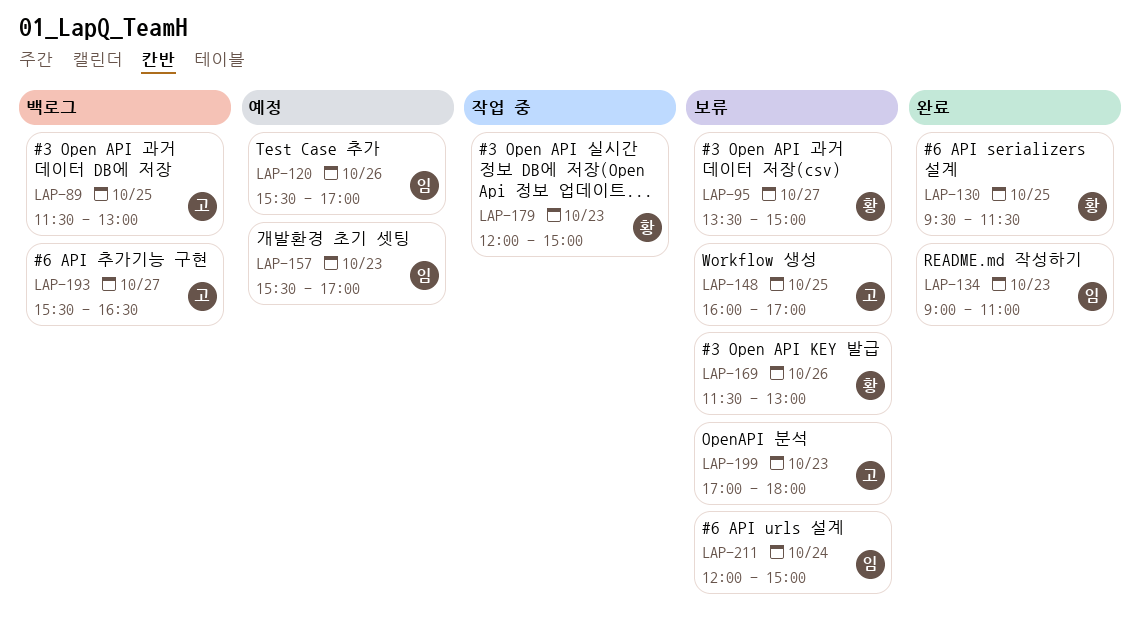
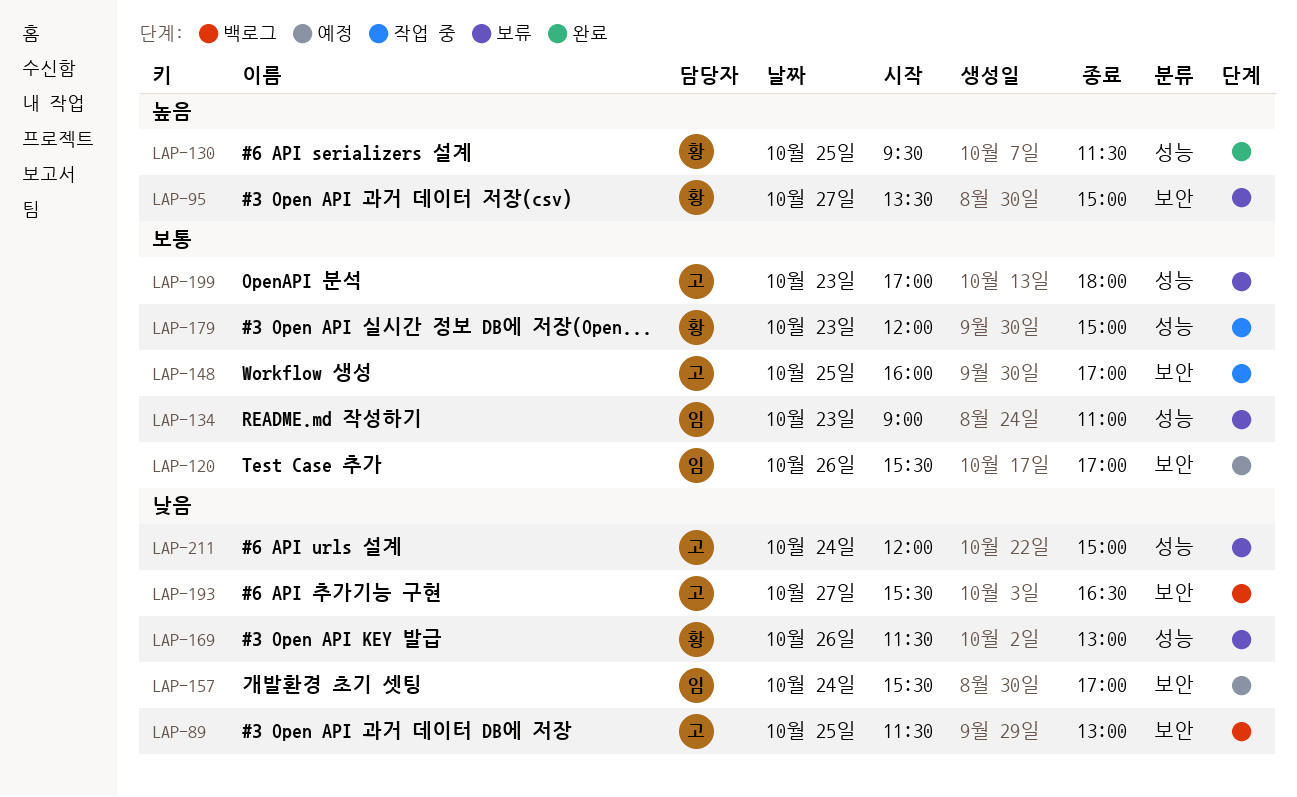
LAP-134, status: 완료 -> 보류
LAP-148, status: 보류 -> 작업 중
LAP-157, day: Oct 23 -> Oct 24
LAP-211, owner: 임 -> 고

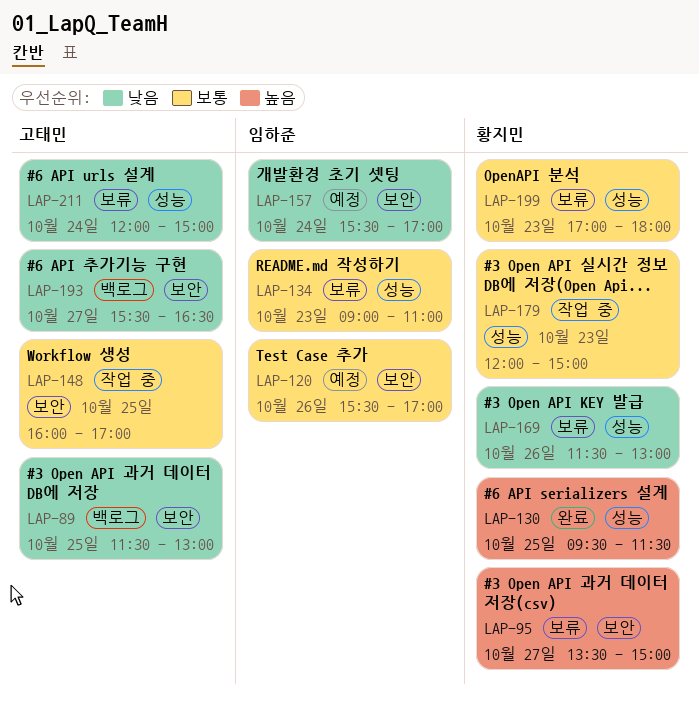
LAP-199, owner: 고태민 -> 황지민

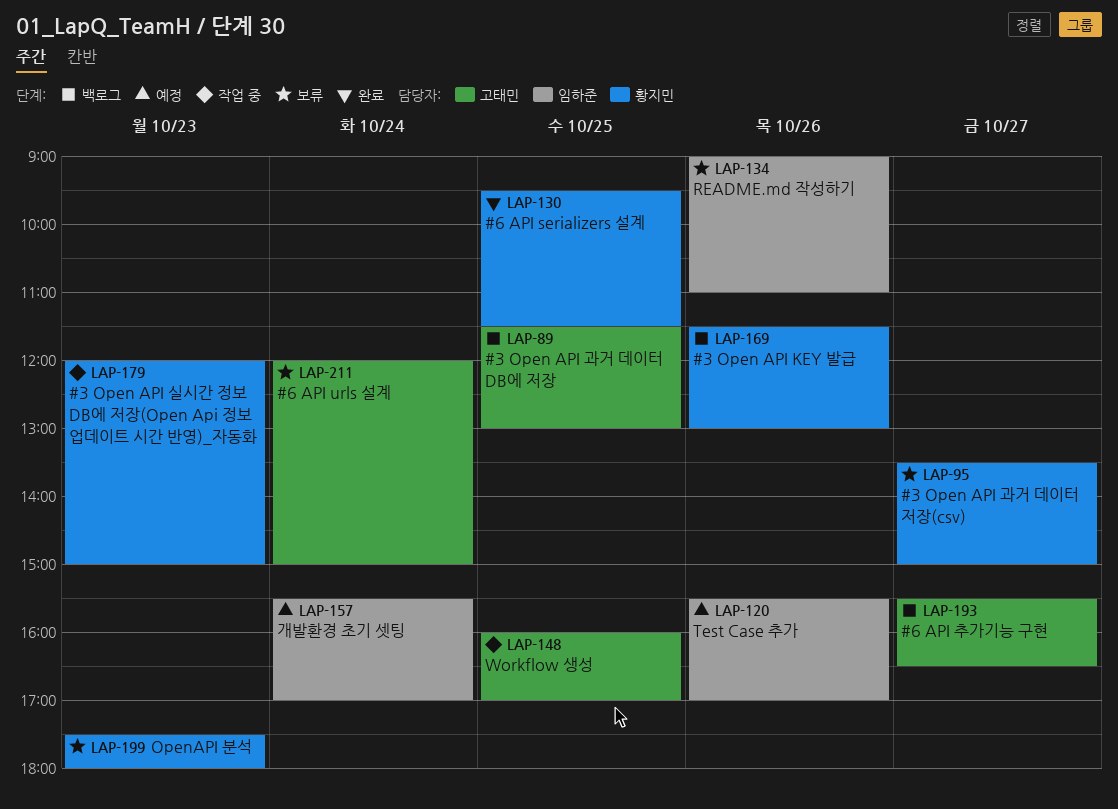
LAP-134, day: Oct 23 -> Oct 26
LAP-169, status: 보류 -> 백로그
LAP-199, begins: 17:00 -> 17:30

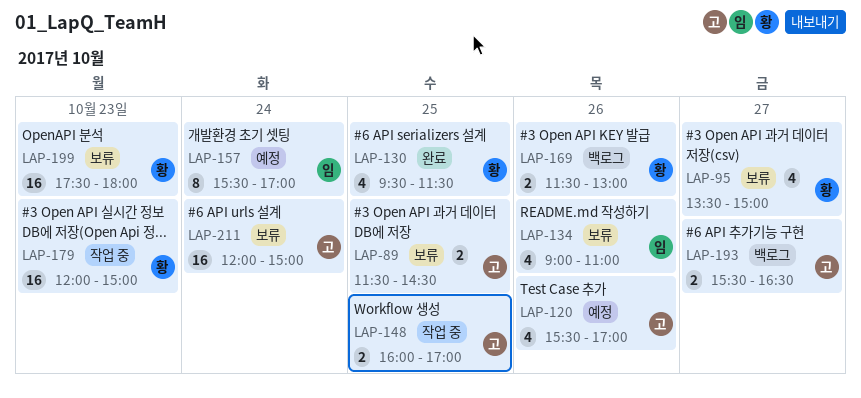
LAP-89, status: 백로그 -> 보류
LAP-89, ends: 13:00 -> 14:30
LAP-120, owner: 임하준 -> 고태민

